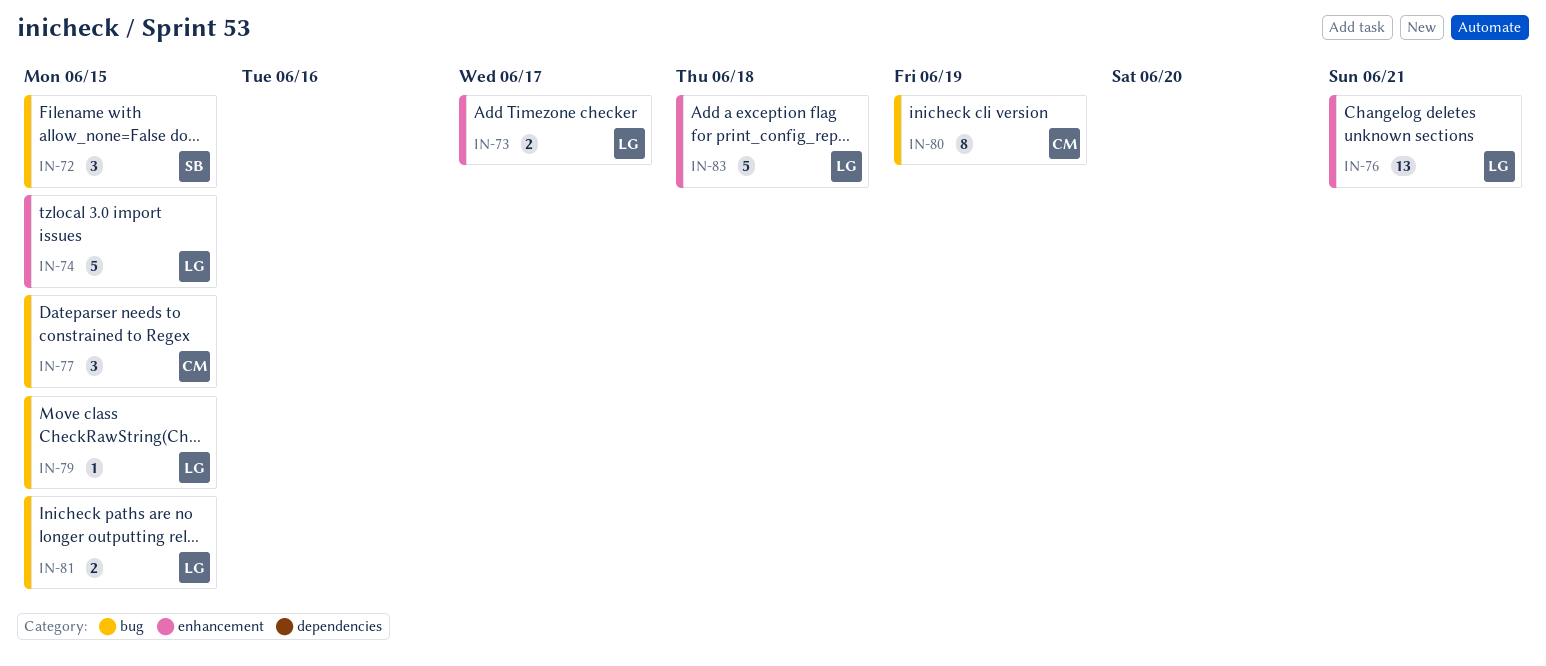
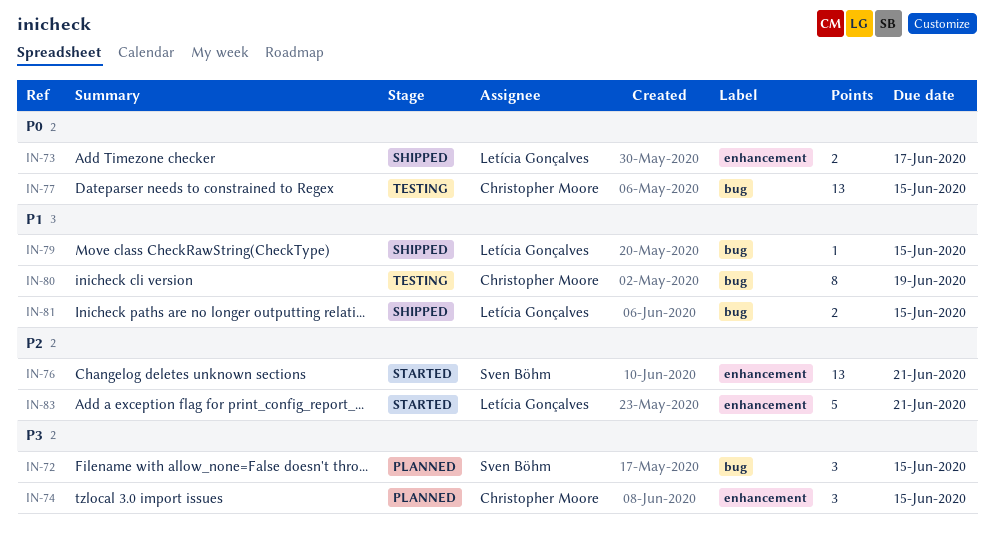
IN-74, owner: Letícia Gonçalves -> Christopher Moore
IN-74, estimate: 5 -> 3
IN-76, owner: Letícia Gonçalves -> Sven Böhm
IN-77, estimate: 3 -> 13
IN-83, due: Jun 18 -> Jun 21

